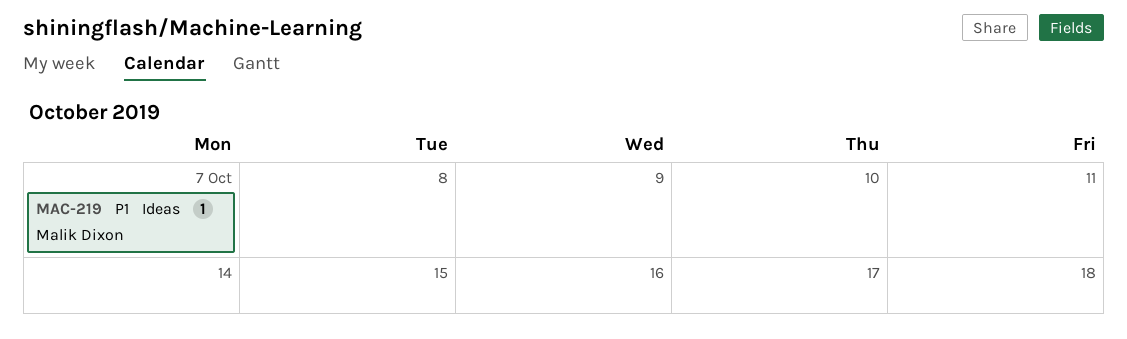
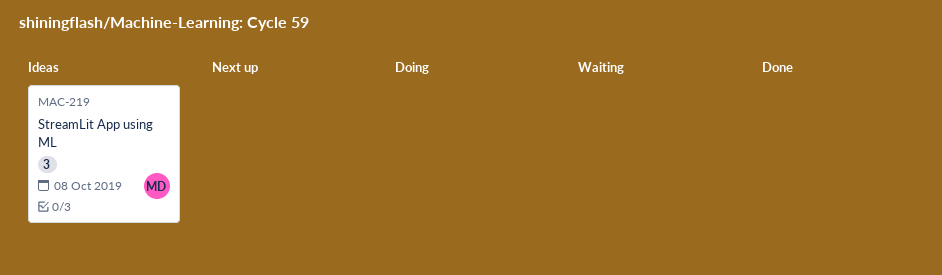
MAC-219, estimate: 1 -> 3
MAC-219, due: Oct 7 -> Oct 8

